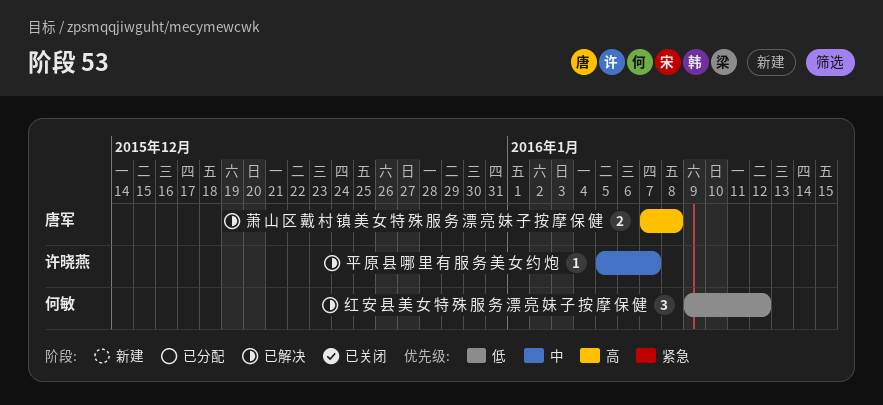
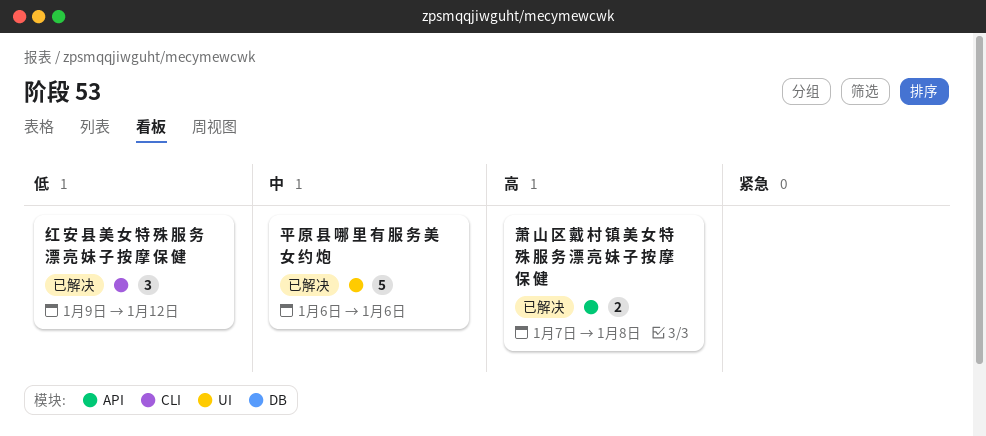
平 原 县 哪 里 有 服 务 美 女 约 炮, estimate: 1 -> 5
平 原 县 哪 里 有 服 务 美 女 约 炮, start: Jan 5 -> Jan 6
平 原 县 哪 里 有 服 务 美 女 约 炮, due: Jan 7 -> Jan 6

